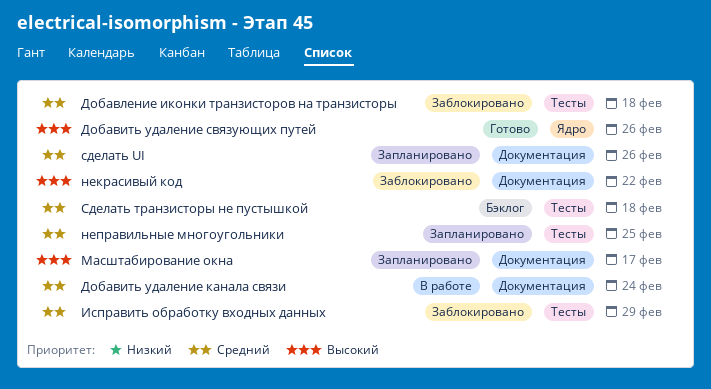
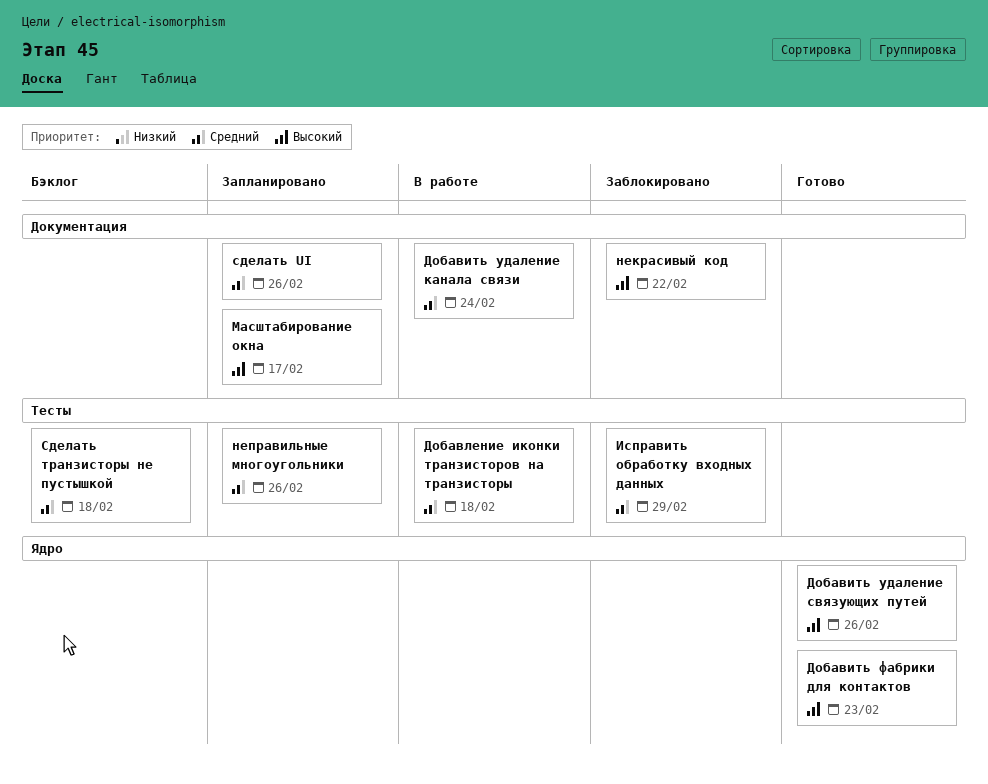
Добавить фабрики для контактов: none -> present
Добавление иконки транзисторов на транзисторы, status: Заблокировано -> В работе
неправильные многоугольники, due: Feb 25 -> Feb 26

